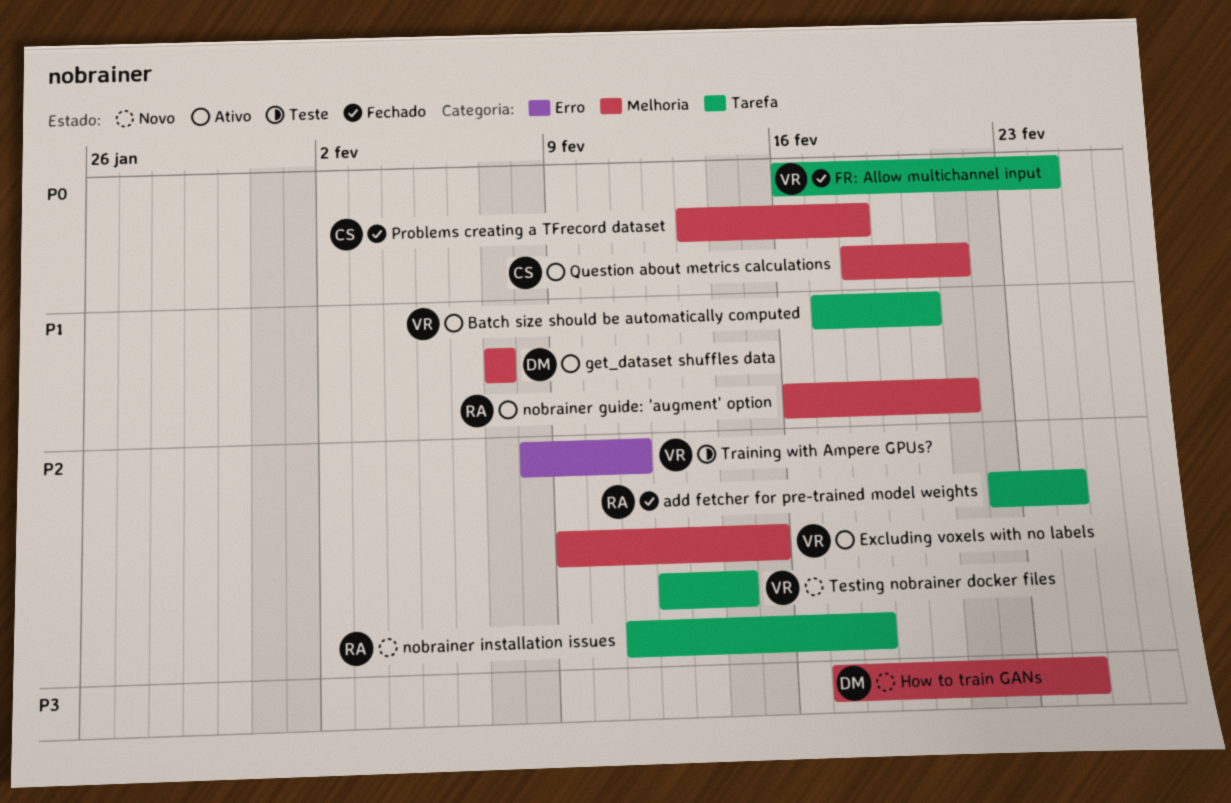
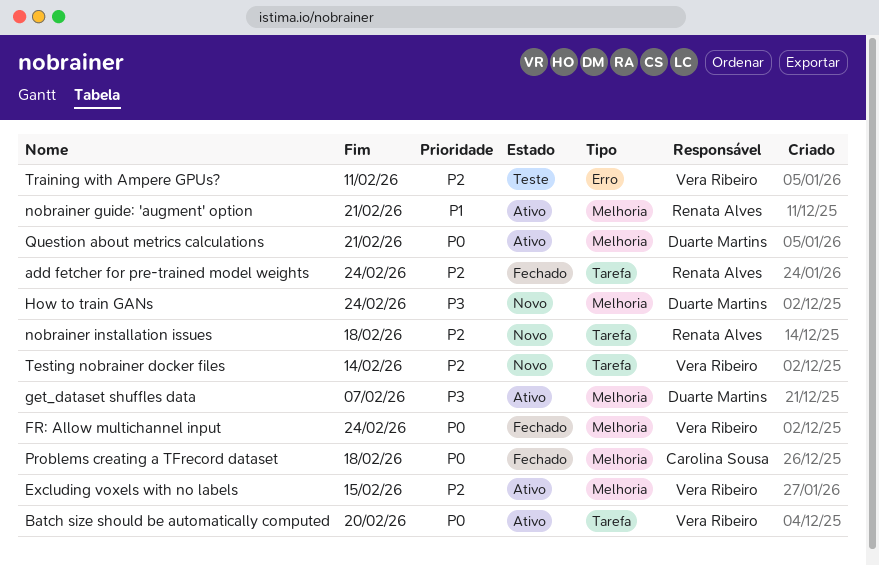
Batch size should be automatically computed, priority: P1 -> P0
FR: Allow multichannel input, label: Tarefa -> Melhoria
get_dataset shuffles data, priority: P1 -> P3
Question about metrics calculations, owner: Carolina Sousa -> Duarte Martins

